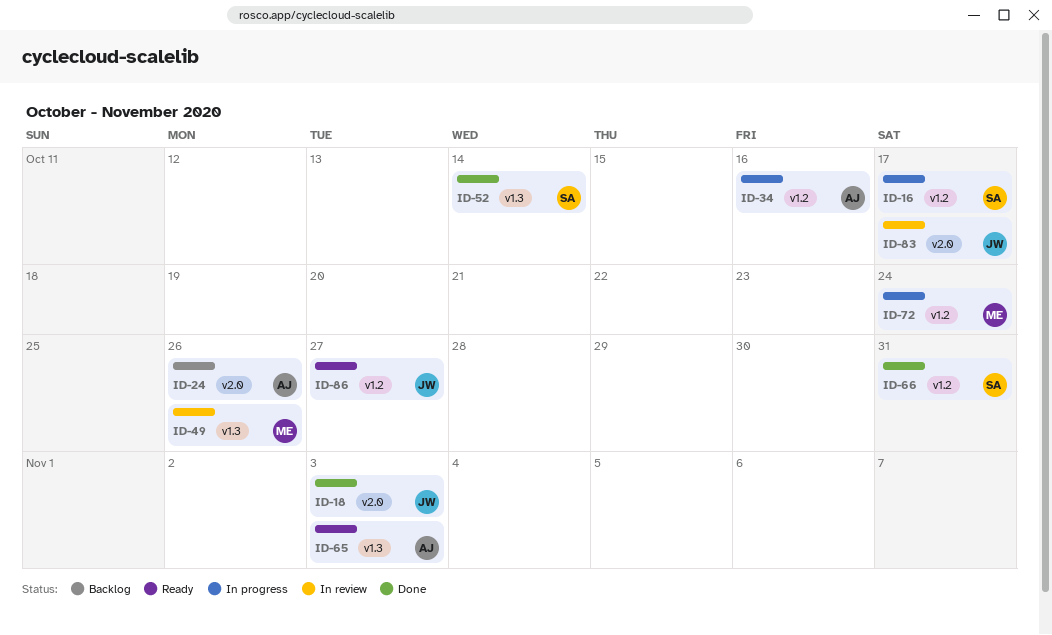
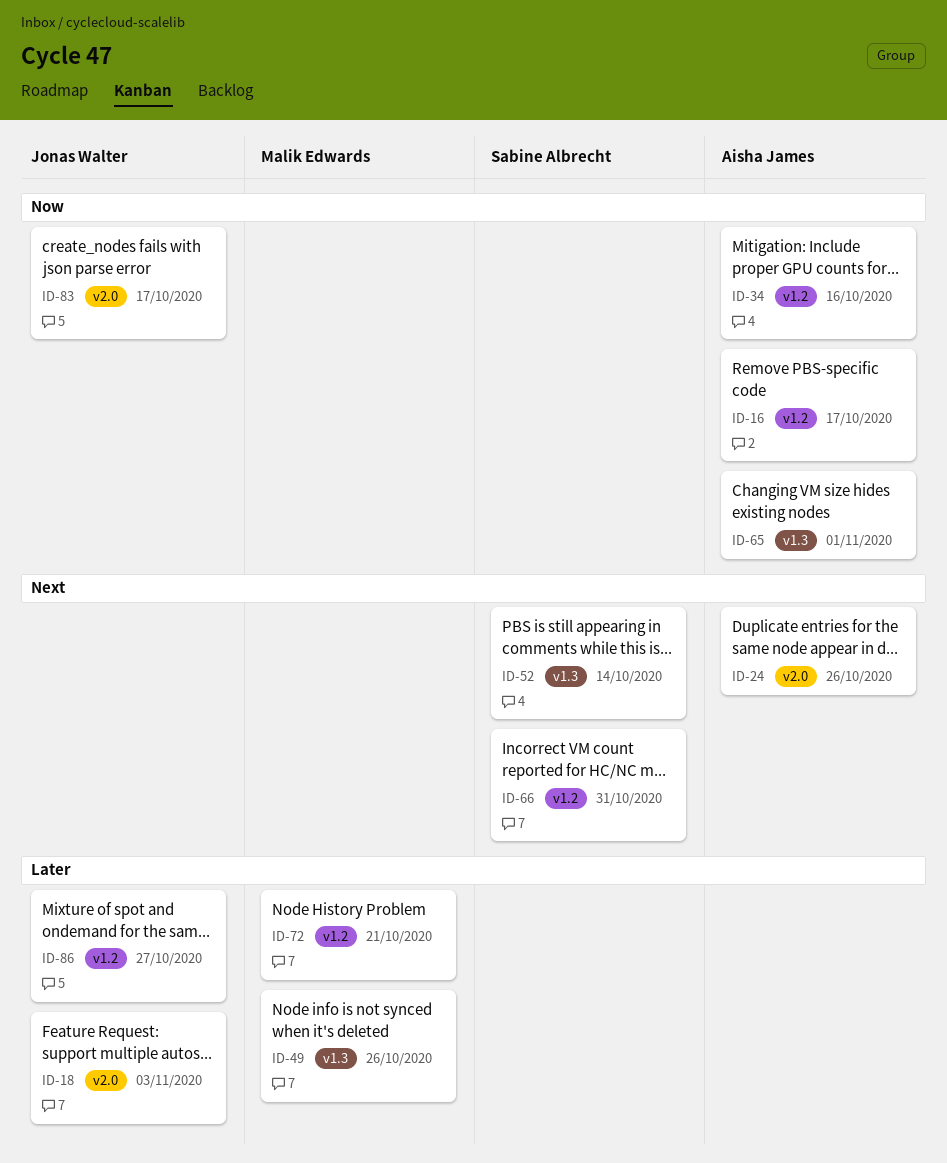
ID-16, owner: Sabine Albrecht -> Aisha James
ID-65, due: Nov 3 -> Nov 1
ID-72, due: Oct 24 -> Oct 21

